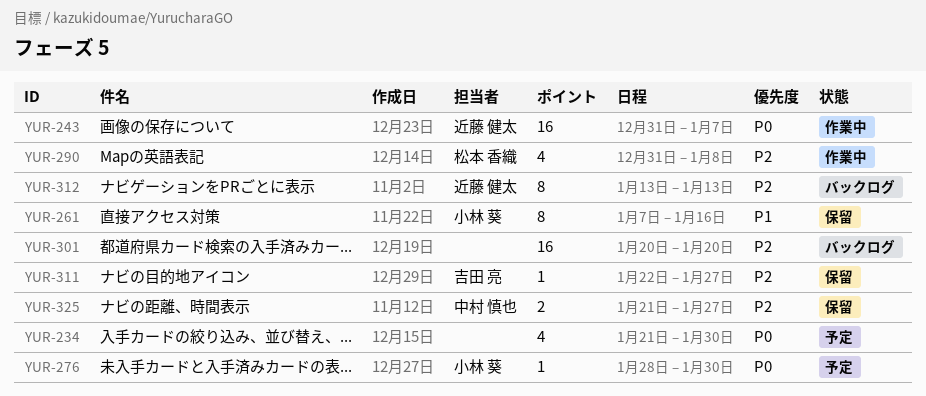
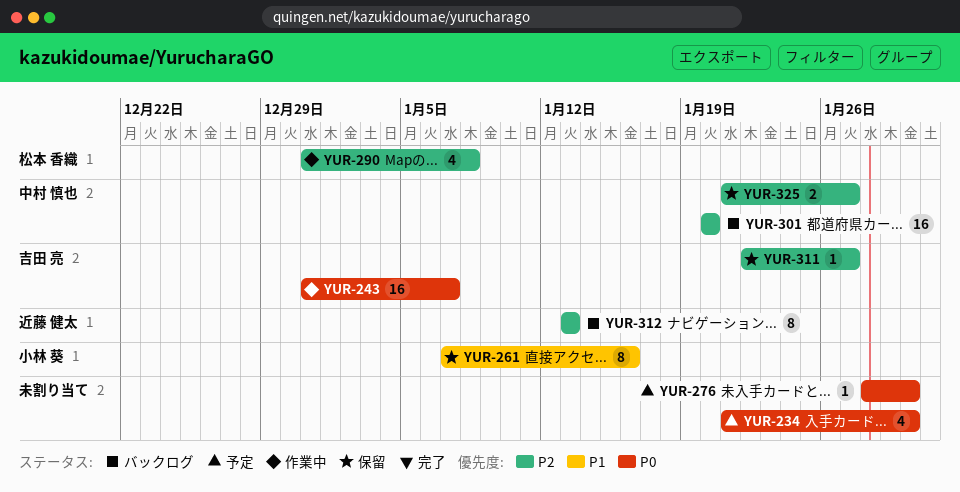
YUR-243, owner: 近藤 健太 -> 吉田 亮
YUR-276, owner: 小林 葵 -> none
YUR-301, owner: none -> 中村 慎也

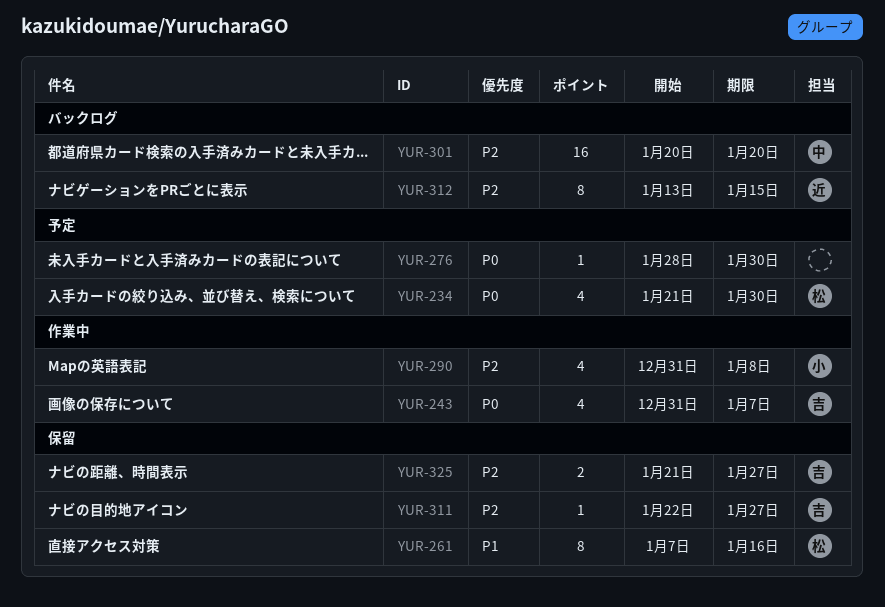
YUR-234, owner: none -> 松本 香織
YUR-243, estimate: 16 -> 4
YUR-261, owner: 小林 葵 -> 松本 香織
YUR-290, owner: 松本 香織 -> 小林 葵
YUR-312, due: Jan 13 -> Jan 15
YUR-325, owner: 中村 慎也 -> 吉田 亮

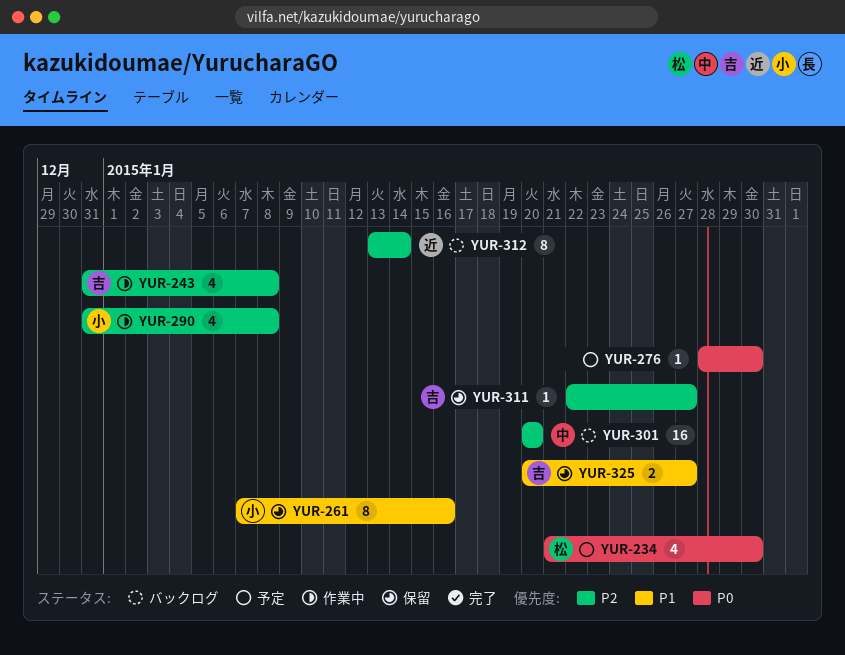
YUR-243, priority: P0 -> P2
YUR-243, due: Jan 7 -> Jan 8
YUR-261, owner: 松 -> 小
YUR-312, due: Jan 15 -> Jan 14
YUR-325, priority: P2 -> P1
YUR-325, start: Jan 21 -> Jan 20

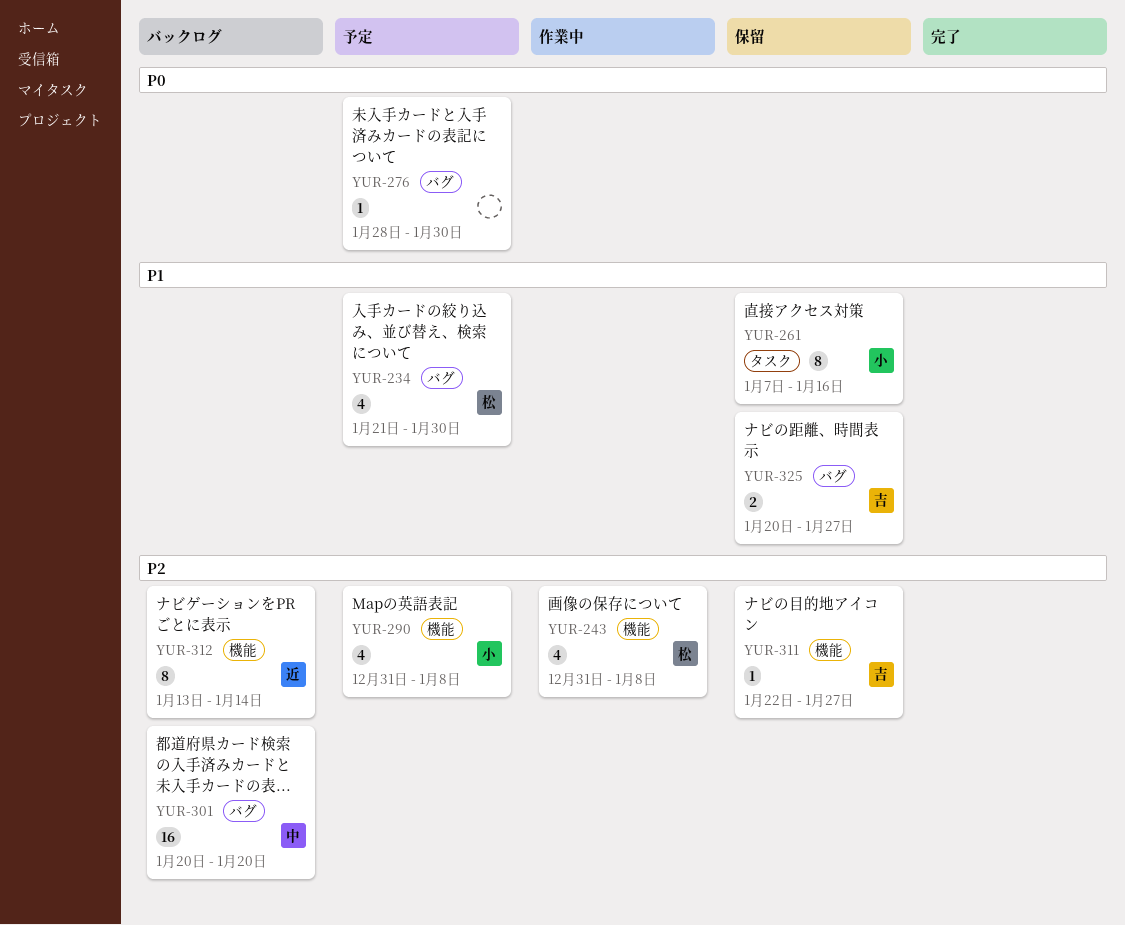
YUR-234, priority: P0 -> P1
YUR-243, owner: 吉 -> 松
YUR-290, status: 作業中 -> 予定

